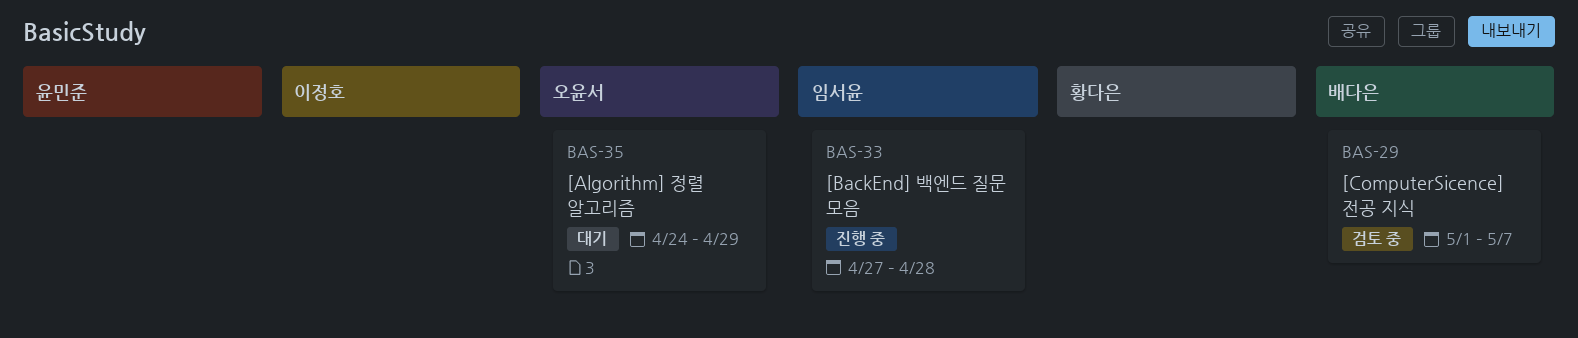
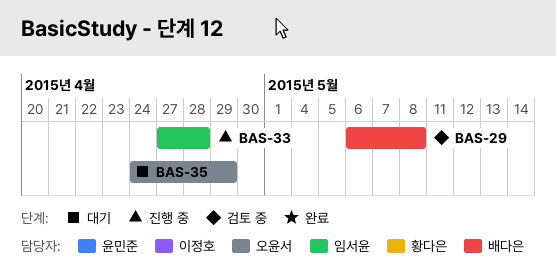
BAS-29, start: May 1 -> May 6
BAS-29, due: May 7 -> May 8

